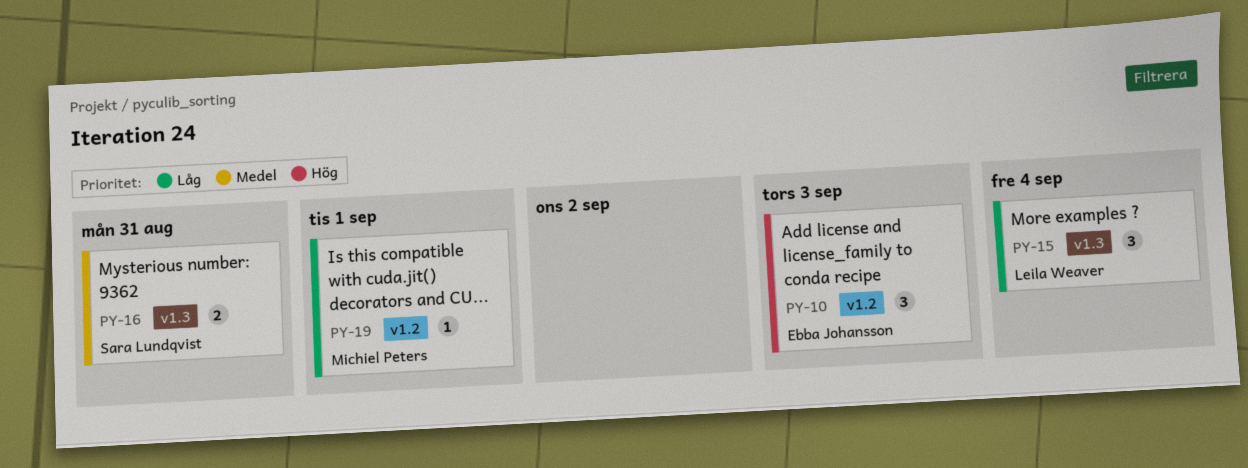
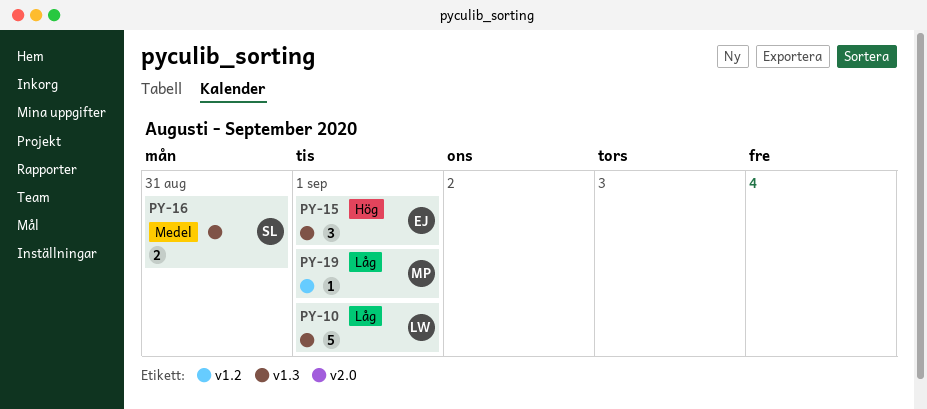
PY-10, owner: Ebba Johansson -> Leila Weaver
PY-10, priority: Hög -> Låg
PY-10, label: v1.2 -> v1.3
PY-10, estimate: 3 -> 5
PY-10, due: Sep 3 -> Sep 1
PY-15, owner: Leila Weaver -> Ebba Johansson
PY-15, priority: Låg -> Hög
PY-15, due: Sep 4 -> Sep 1

